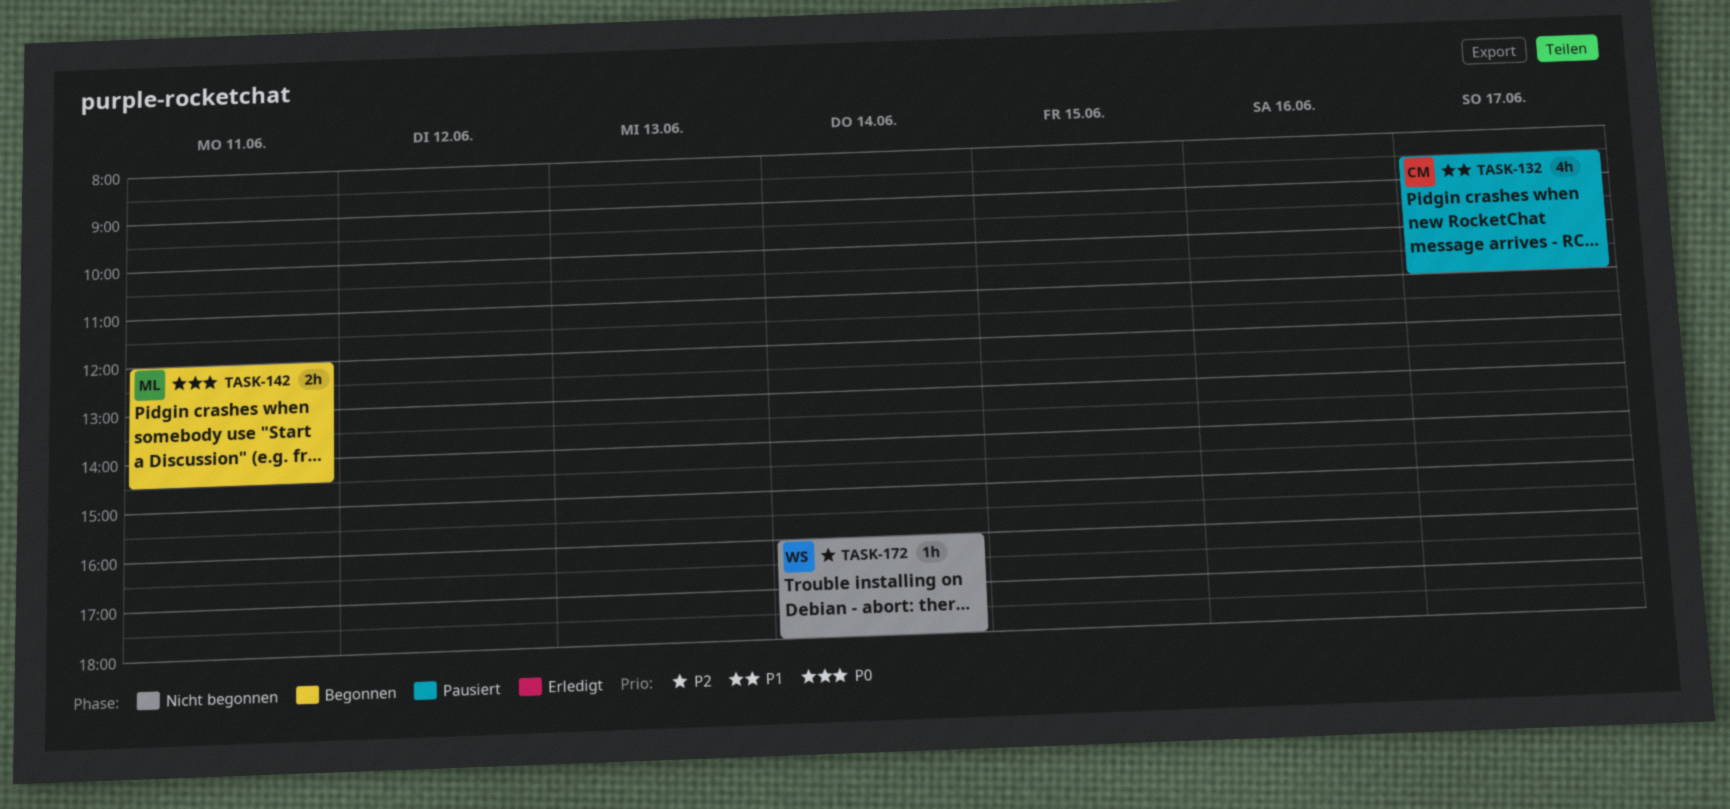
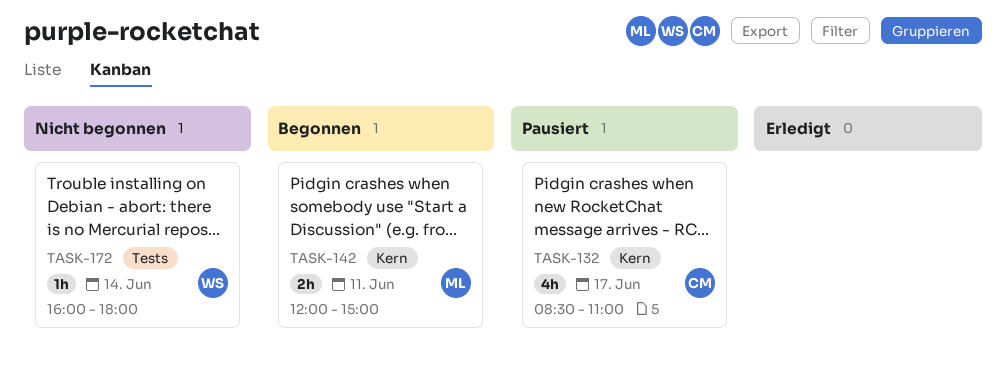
TASK-142, ends: 14:30 -> 15:00

